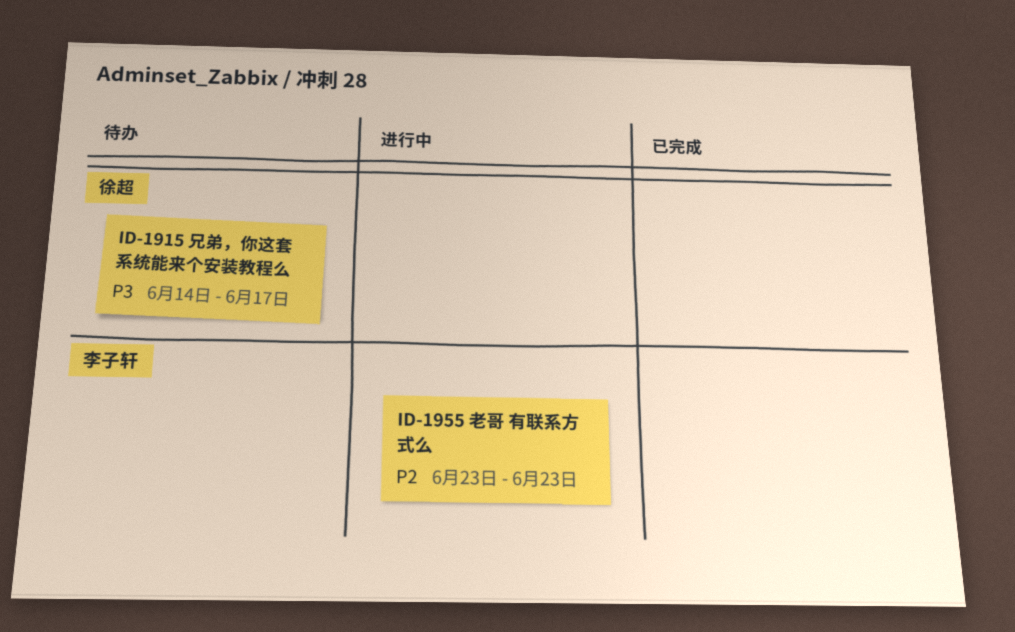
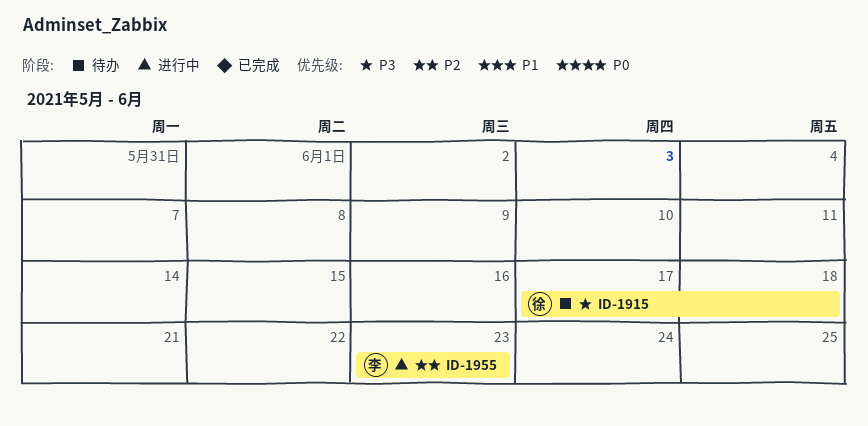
ID-1915, start: Jun 14 -> Jun 17
ID-1915, due: Jun 17 -> Jun 18

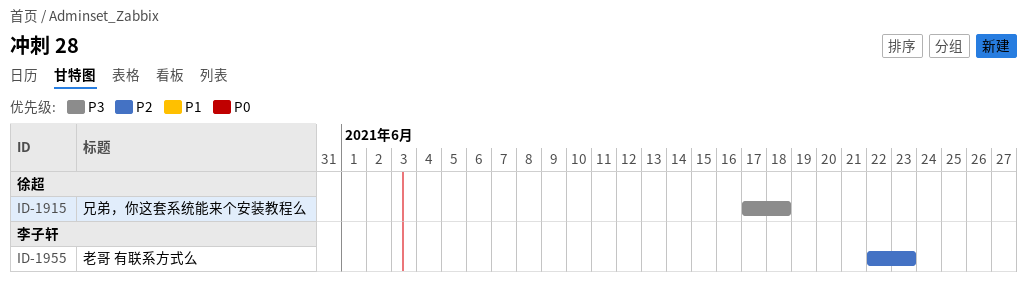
ID-1955, start: Jun 23 -> Jun 22

